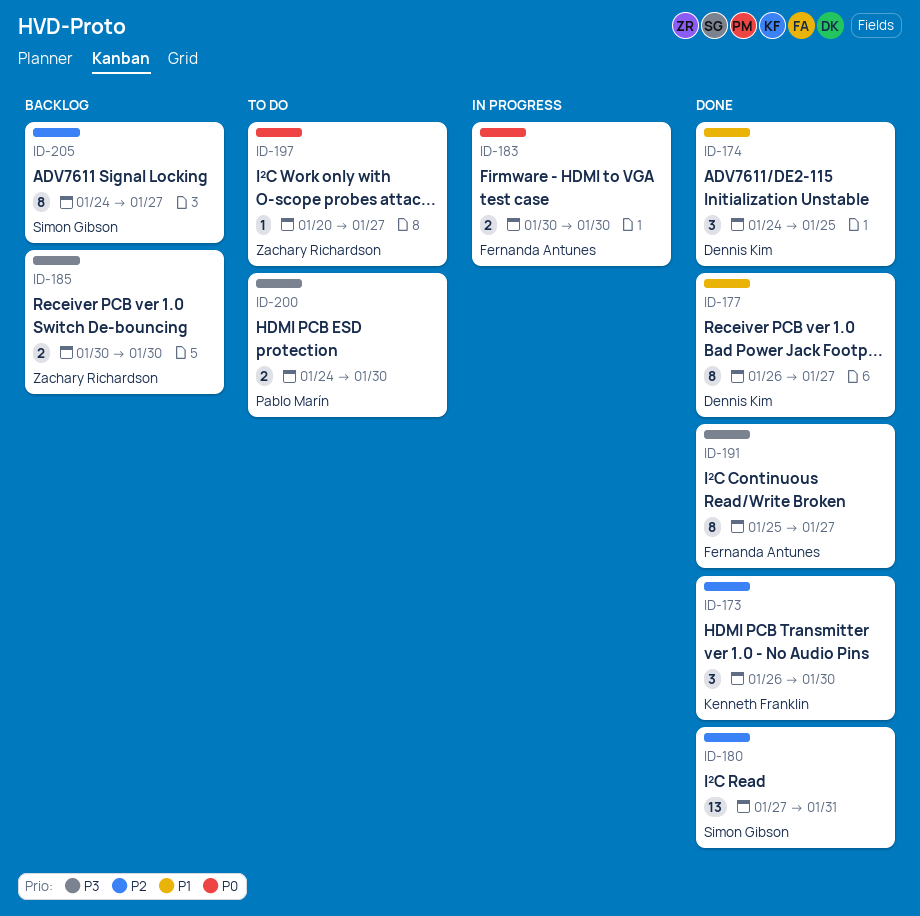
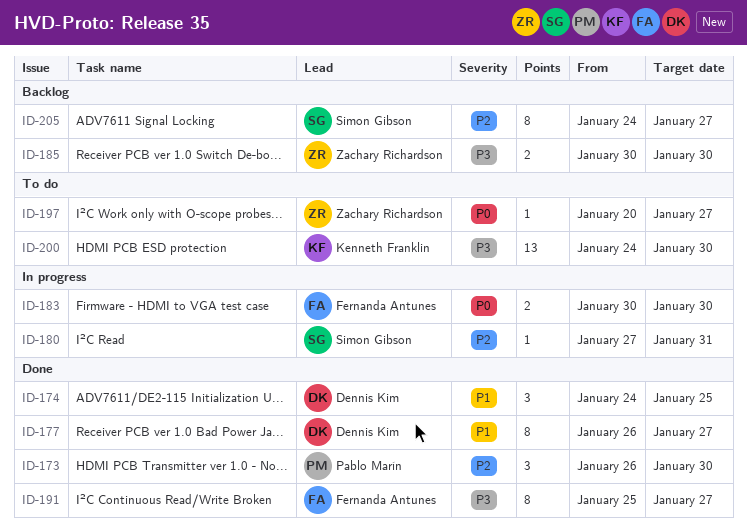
ID-173, owner: Kenneth Franklin -> Pablo Marín
ID-180, status: Done -> In progress
ID-180, estimate: 13 -> 1
ID-200, owner: Pablo Marín -> Kenneth Franklin
ID-200, estimate: 2 -> 13

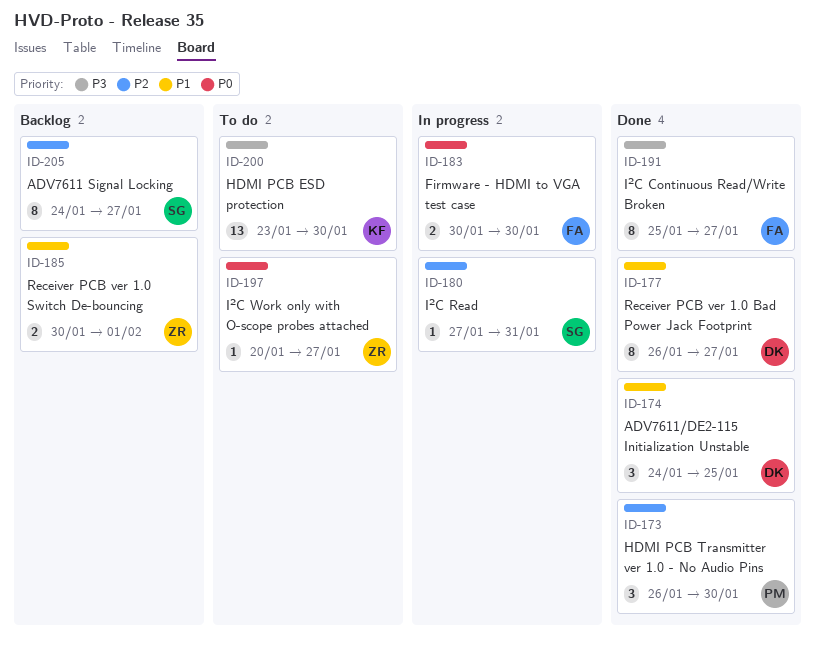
ID-185, priority: P3 -> P1
ID-185, due: Jan 30 -> Feb 1
ID-200, start: Jan 24 -> Jan 23

